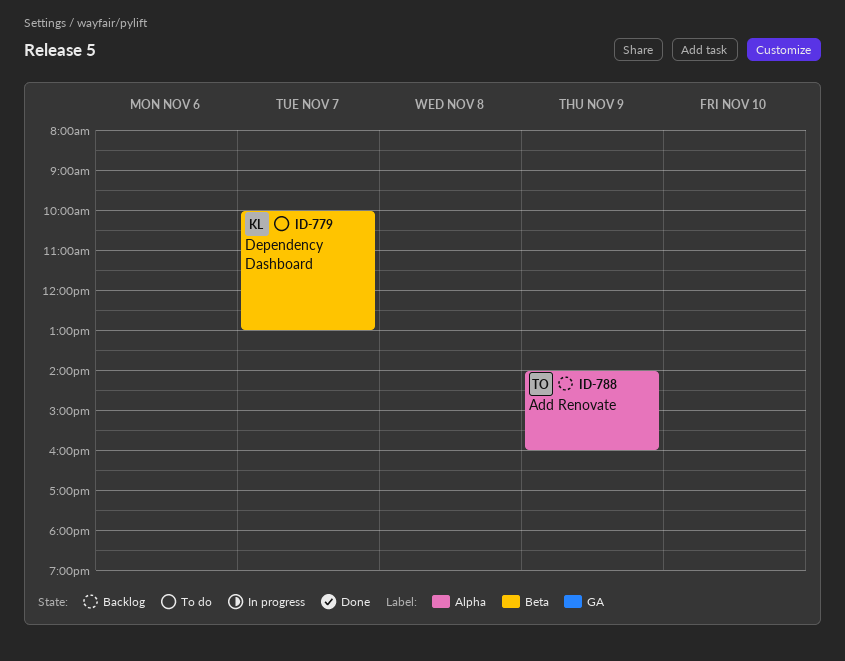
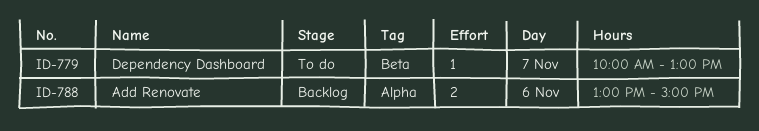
ID-788, day: Nov 9 -> Nov 6
ID-788, begins: 14:00 -> 13:00
ID-788, ends: 16:00 -> 15:00

